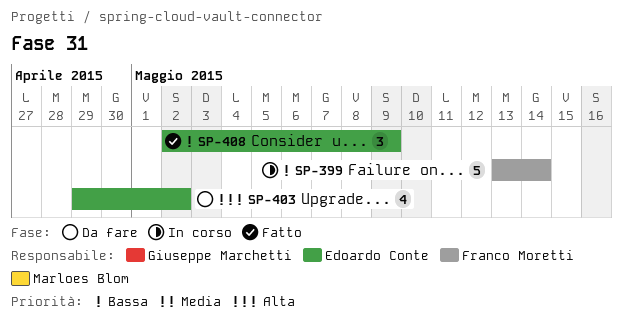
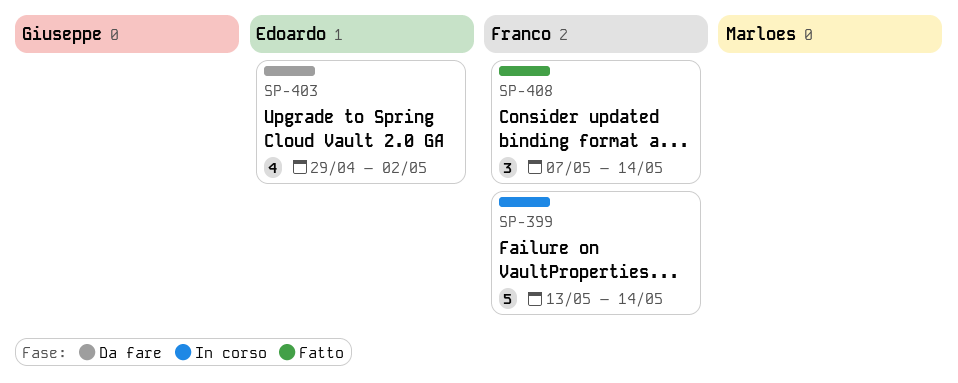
SP-408, owner: Edoardo Conte -> Franco Moretti
SP-408, start: May 2 -> May 7
SP-408, due: May 9 -> May 14

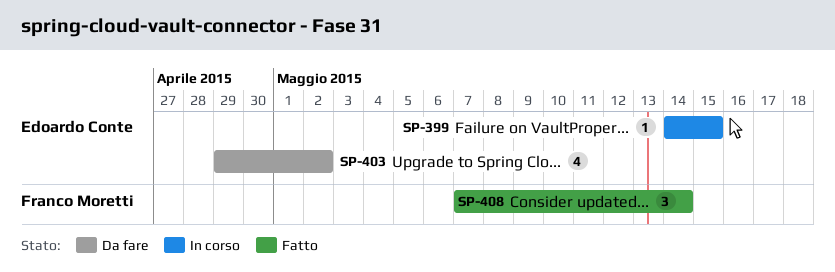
SP-399, owner: Franco Moretti -> Edoardo Conte
SP-399, estimate: 5 -> 1
SP-399, start: May 13 -> May 14
SP-399, due: May 14 -> May 15

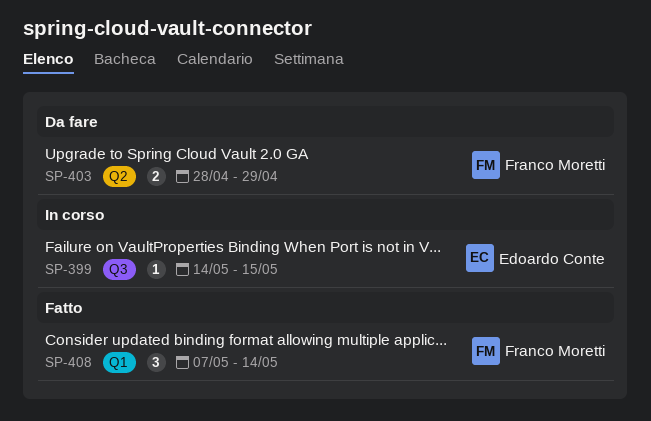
SP-403, owner: Edoardo Conte -> Franco Moretti
SP-403, estimate: 4 -> 2
SP-403, start: Apr 29 -> Apr 28
SP-403, due: May 2 -> Apr 29

